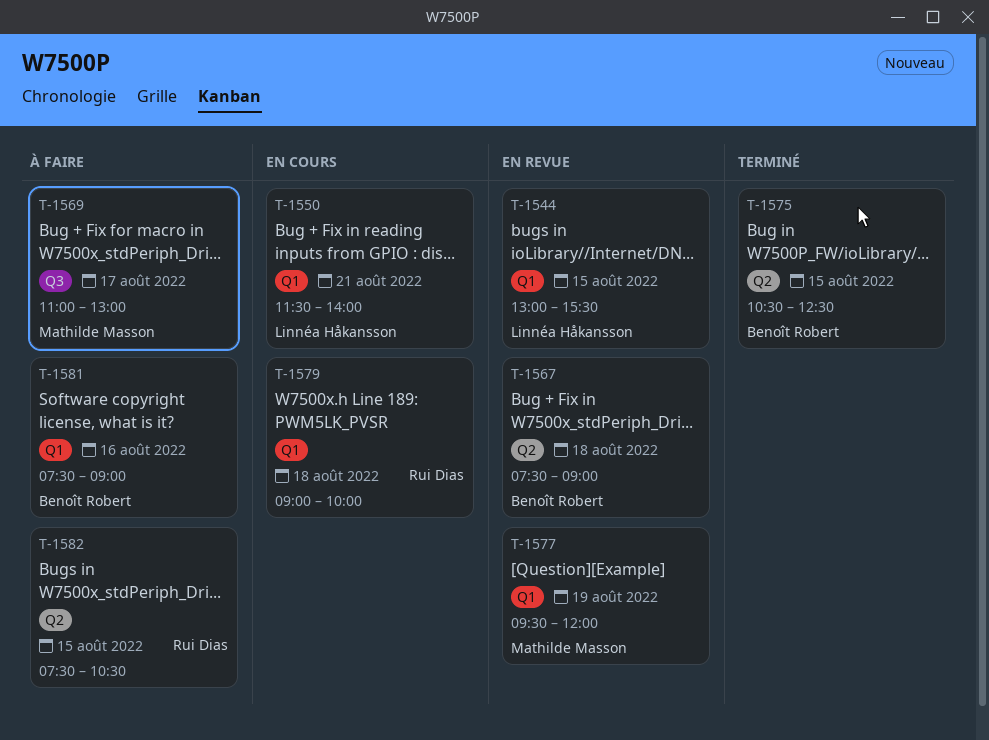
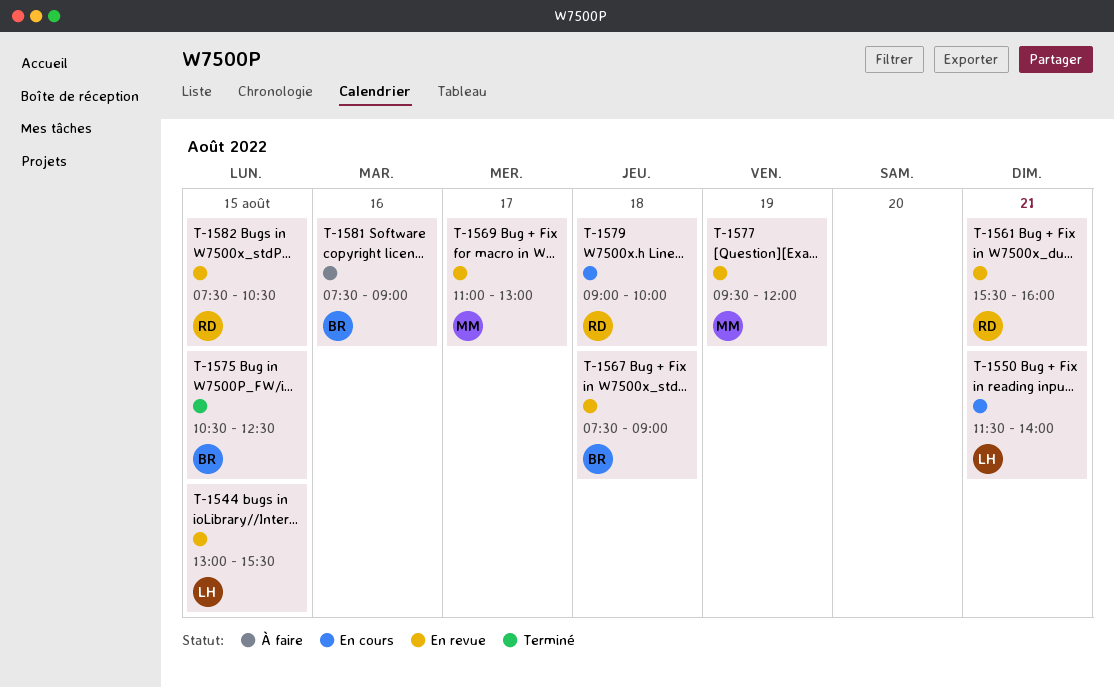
T-1561: none -> present
T-1569, status: À faire -> En revue
T-1582, status: À faire -> En revue

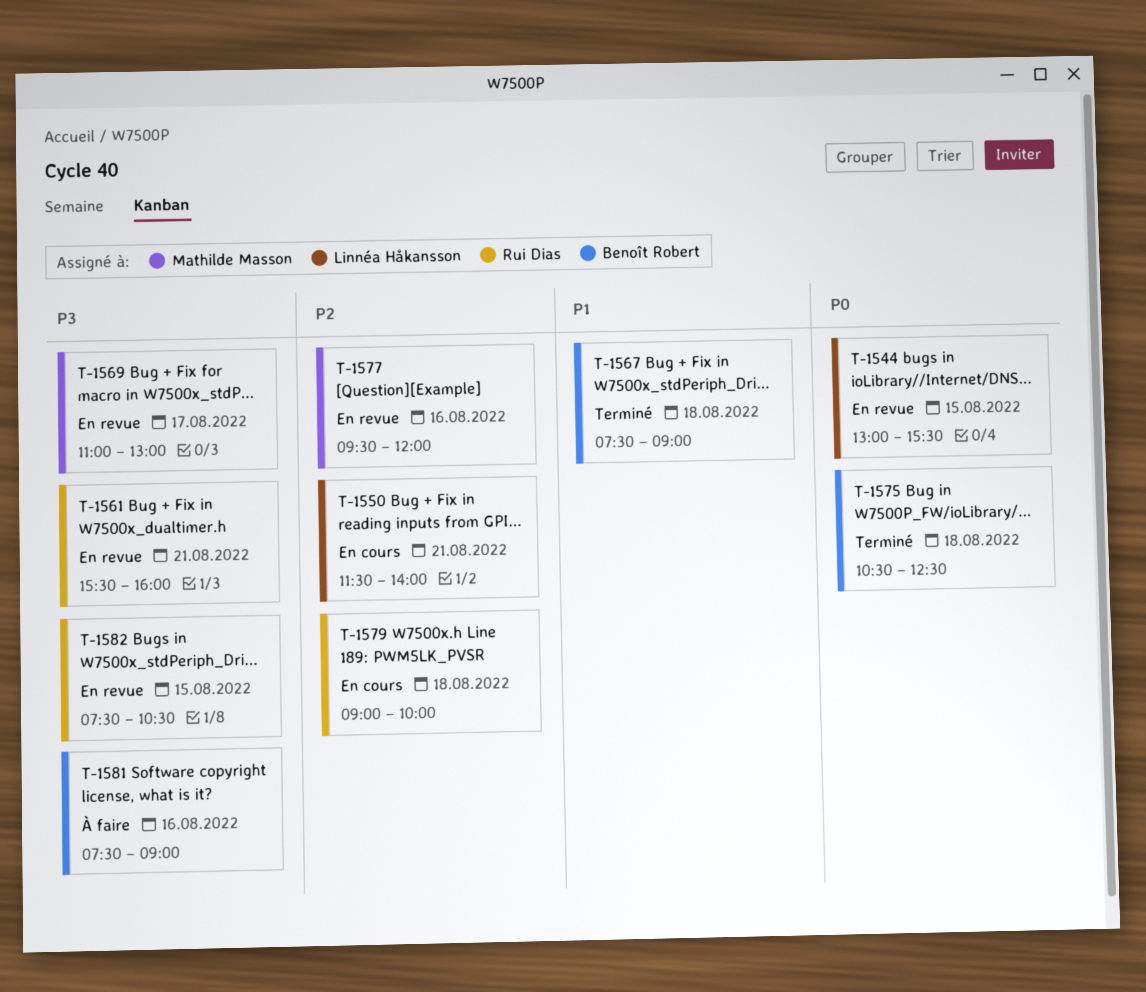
T-1567, status: En revue -> Terminé
T-1575, day: Aug 15 -> Aug 18
T-1577, day: Aug 19 -> Aug 16

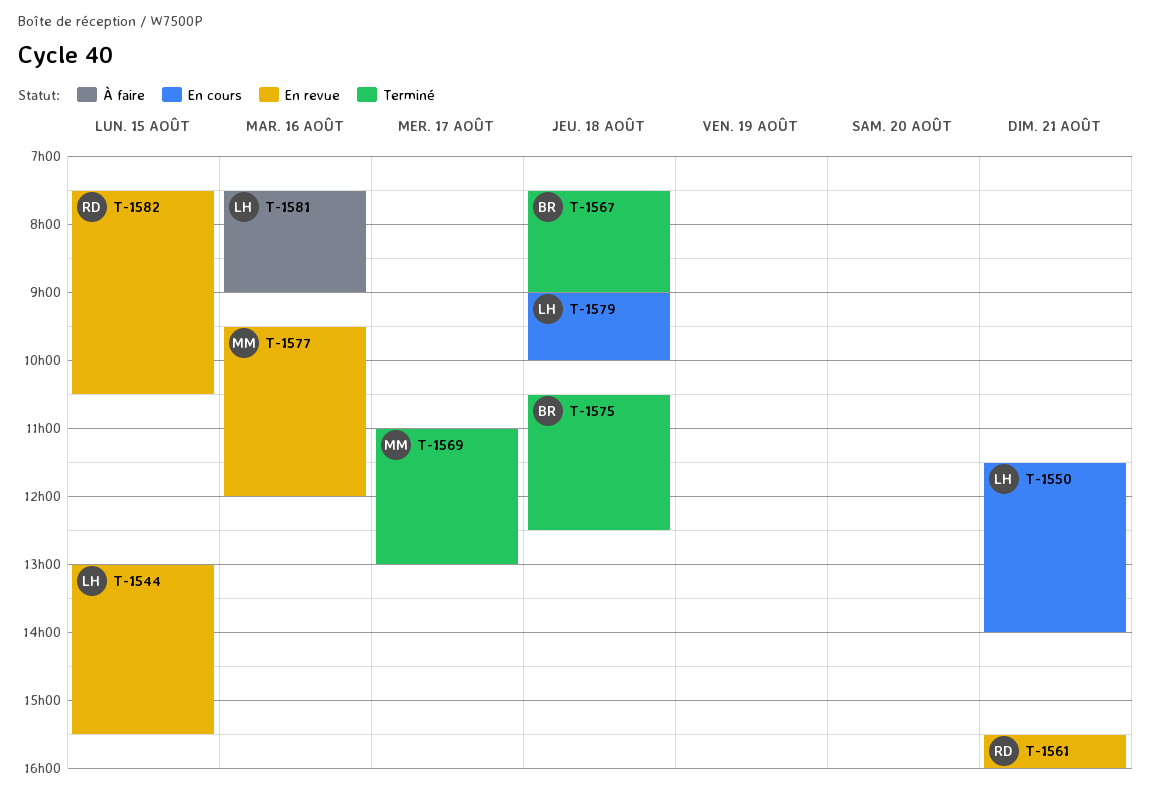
T-1569, status: En revue -> Terminé
T-1579, owner: Rui Dias -> Linnéa Håkansson
T-1581, owner: Benoît Robert -> Linnéa Håkansson

